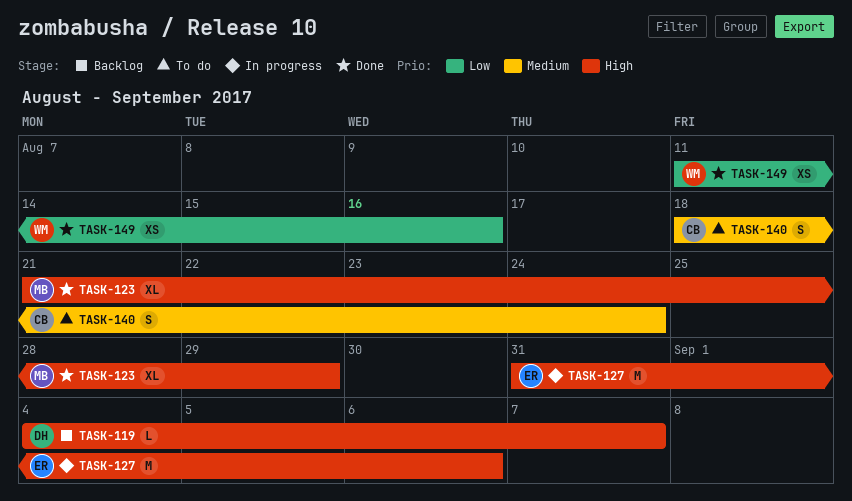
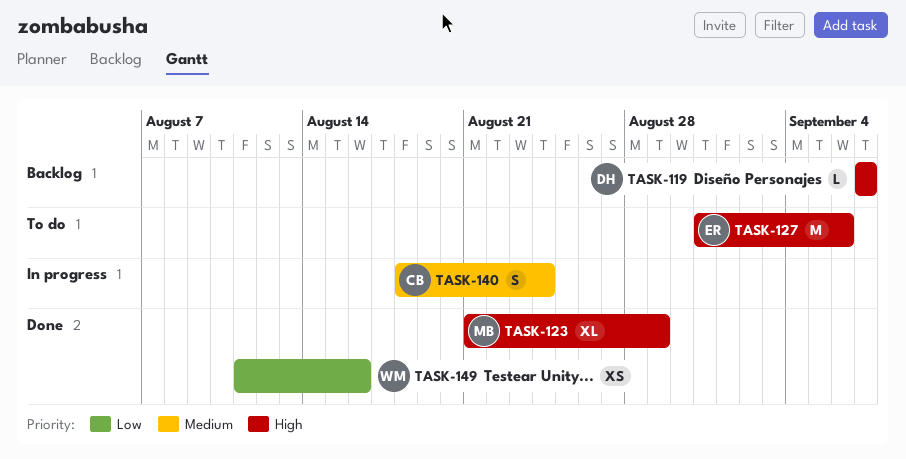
TASK-119, start: Sep 4 -> Sep 7
TASK-127, status: In progress -> To do
TASK-140, status: To do -> In progress

